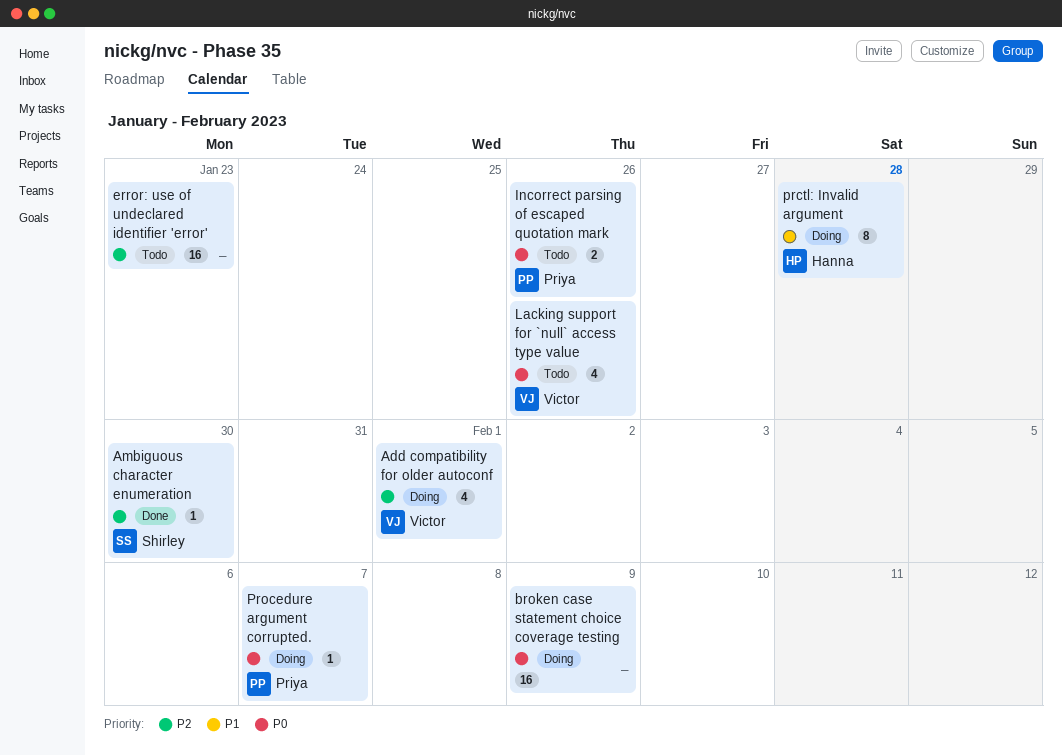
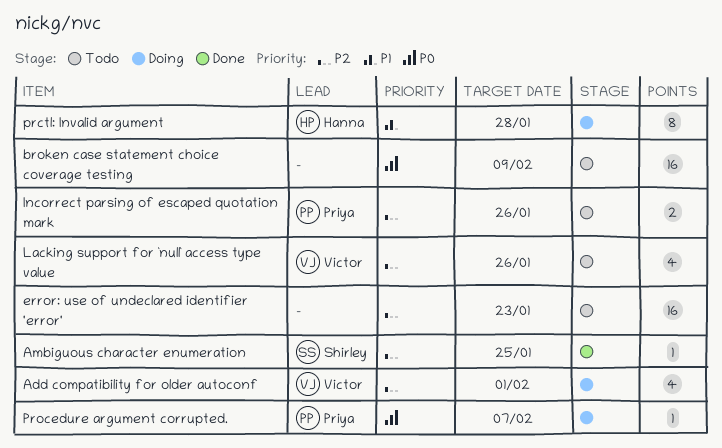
Ambiguous character enumeration, due: Jan 30 -> Jan 25
broken case statement choice coverage testing, status: Doing -> Todo
Incorrect parsing of escaped quotation mark, priority: P0 -> P2
Lacking support for `null` access type value, priority: P0 -> P2

